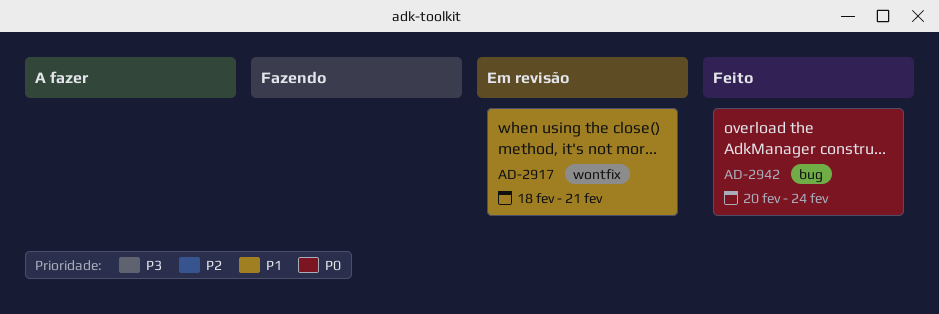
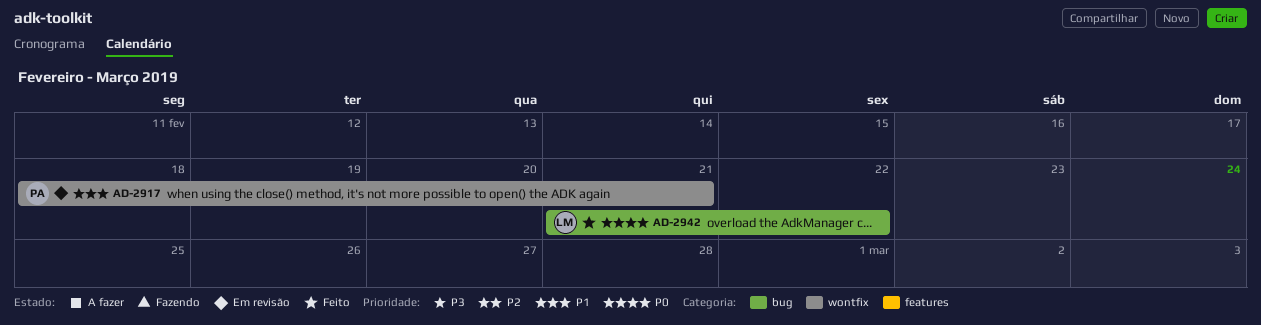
AD-2942, start: Feb 20 -> Feb 21
AD-2942, due: Feb 24 -> Feb 22

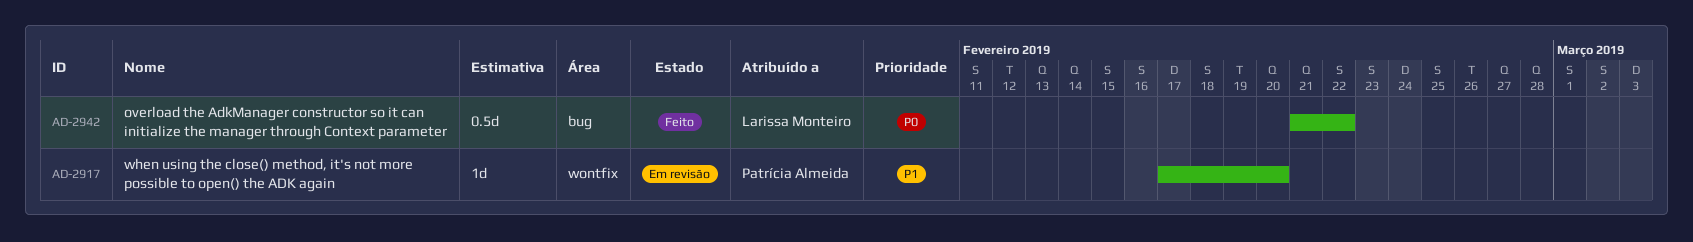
AD-2917, start: Feb 18 -> Feb 17
AD-2917, due: Feb 21 -> Feb 20

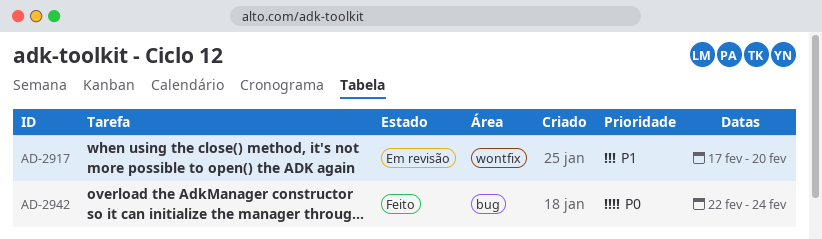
AD-2942, start: Feb 21 -> Feb 22
AD-2942, due: Feb 22 -> Feb 24

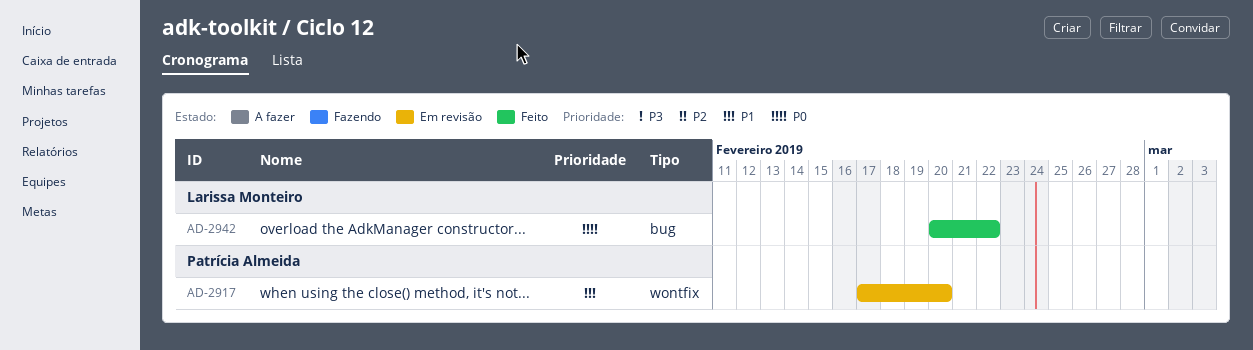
AD-2942, start: Feb 22 -> Feb 20
AD-2942, due: Feb 24 -> Feb 22

